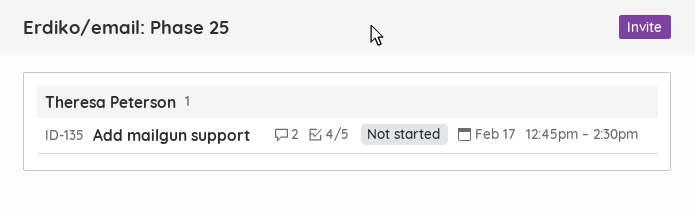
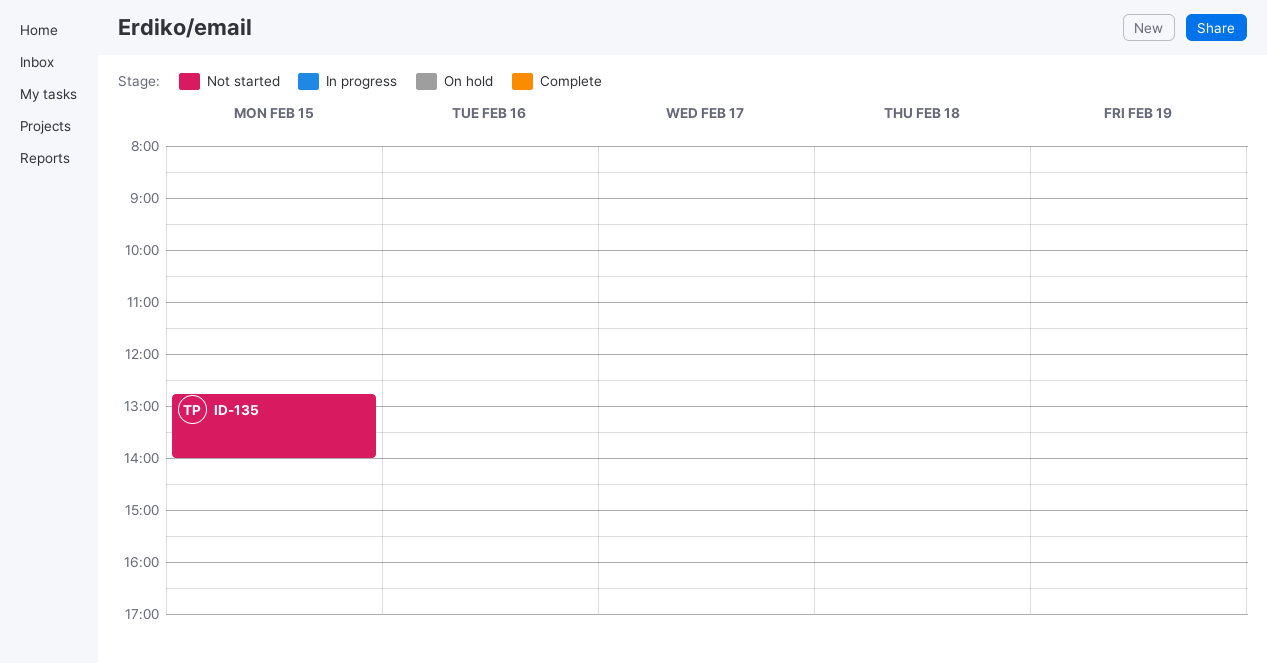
ID-135, day: Feb 17 -> Feb 15
ID-135, ends: 14:30 -> 14:00

